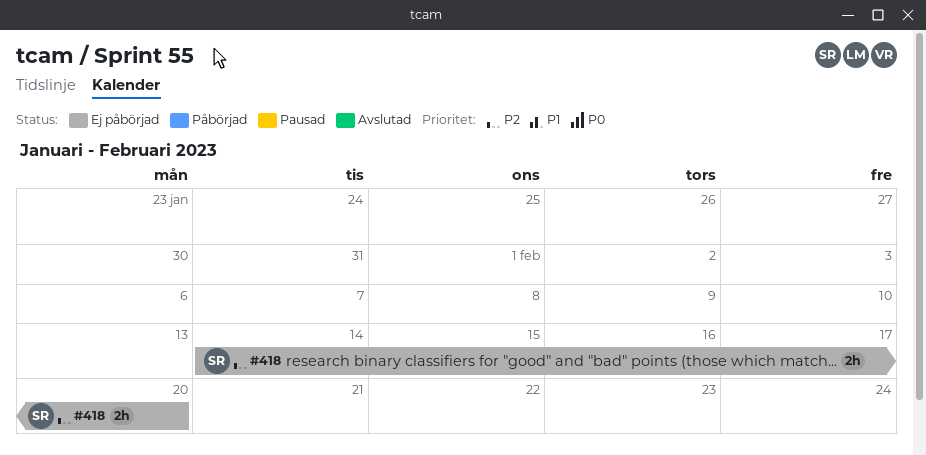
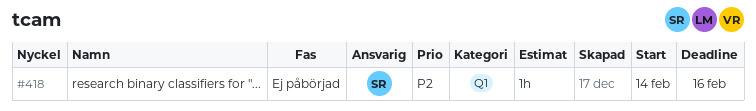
#418, estimate: 2h -> 1h
#418, due: Feb 20 -> Feb 16

